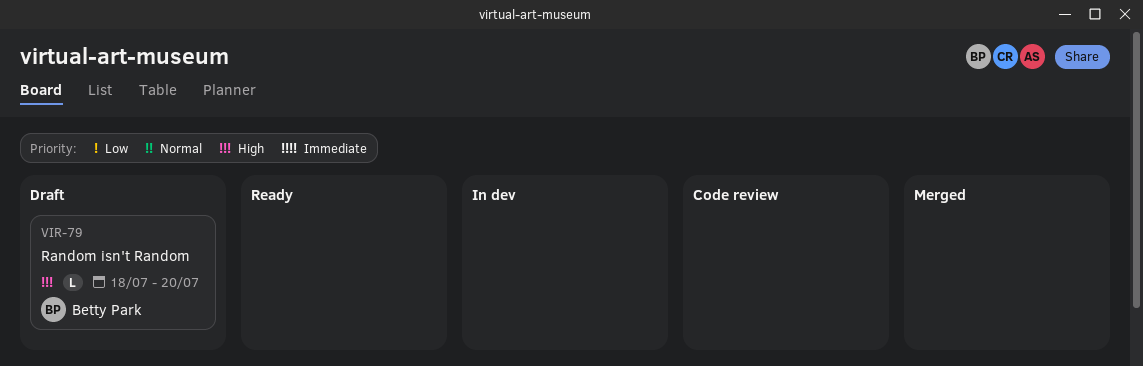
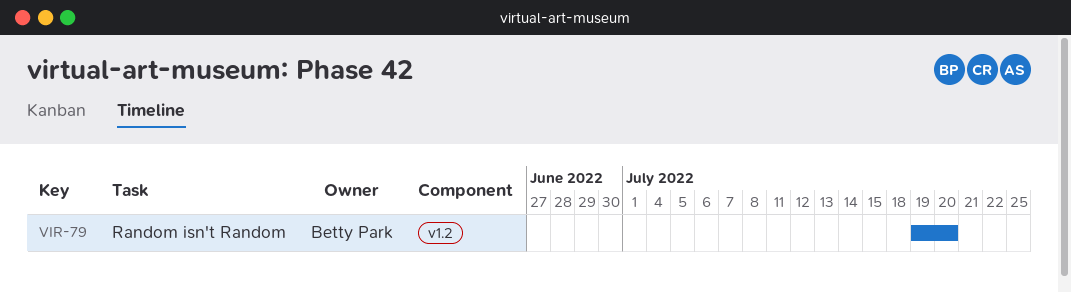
VIR-79, start: Jul 18 -> Jul 19

